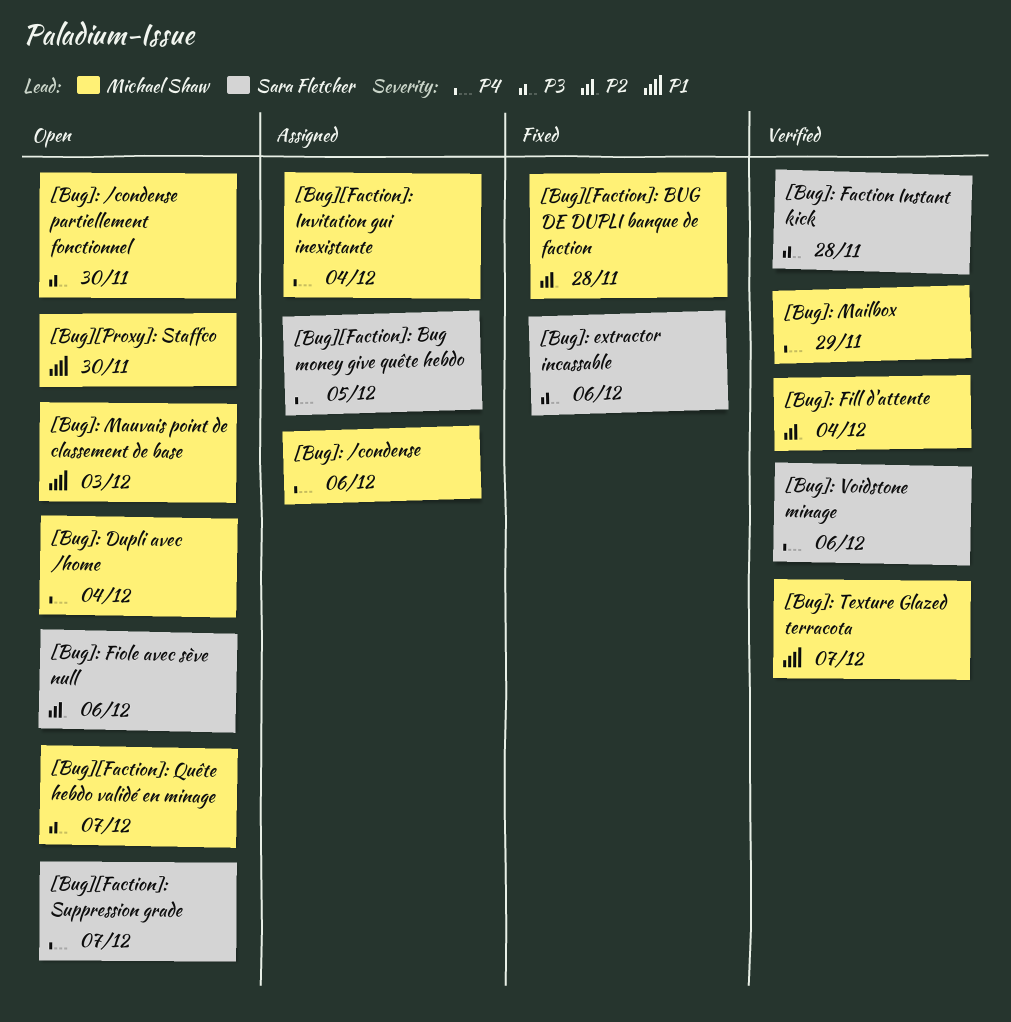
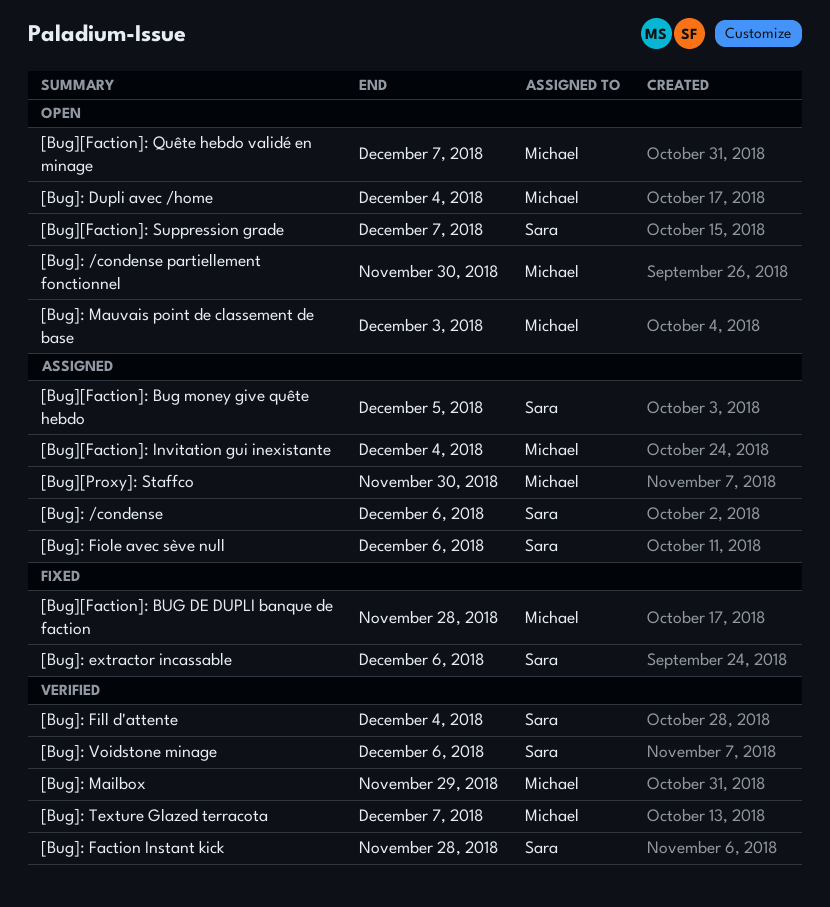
[Bug]: /condense, owner: Michael Shaw -> Sara Fletcher
[Bug]: Fill d'attente, owner: Michael Shaw -> Sara Fletcher
[Bug]: Fiole avec sève null, status: Open -> Assigned
[Bug][Proxy]: Staffco, status: Open -> Assigned

